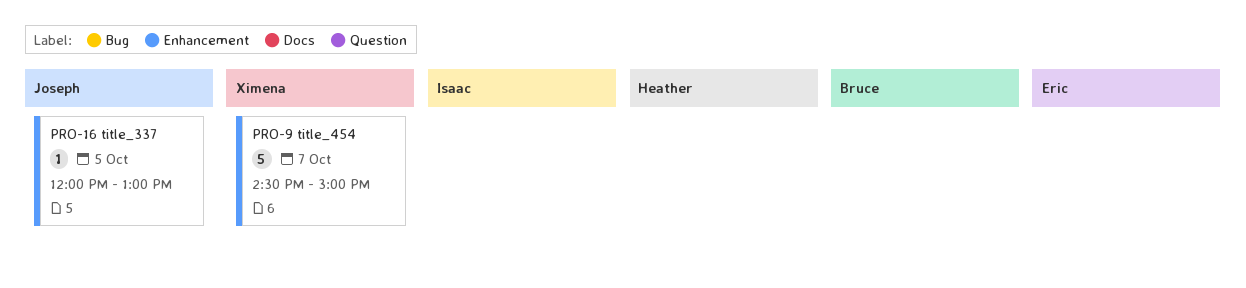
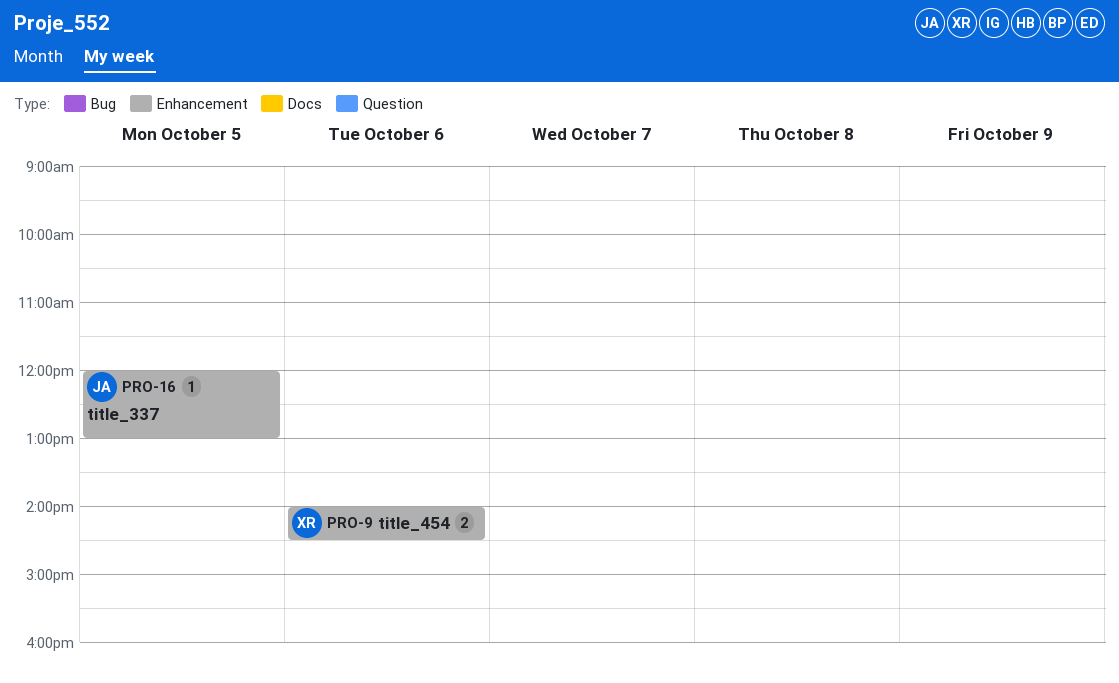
PRO-9, estimate: 5 -> 2
PRO-9, day: Oct 7 -> Oct 6
PRO-9, begins: 14:30 -> 14:00
PRO-9, ends: 15:00 -> 14:30

